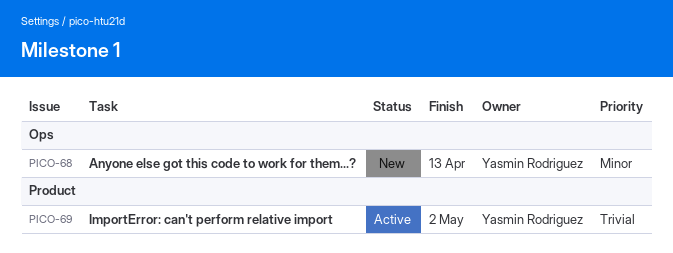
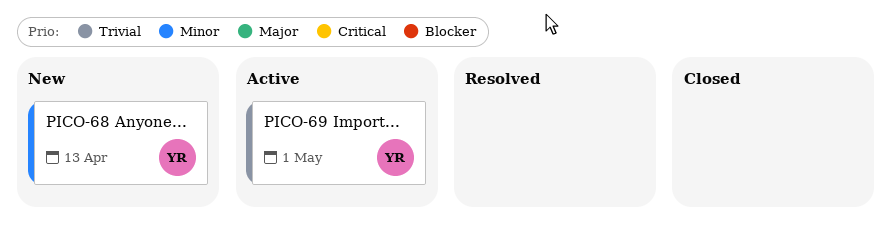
PICO-69, due: May 2 -> May 1

